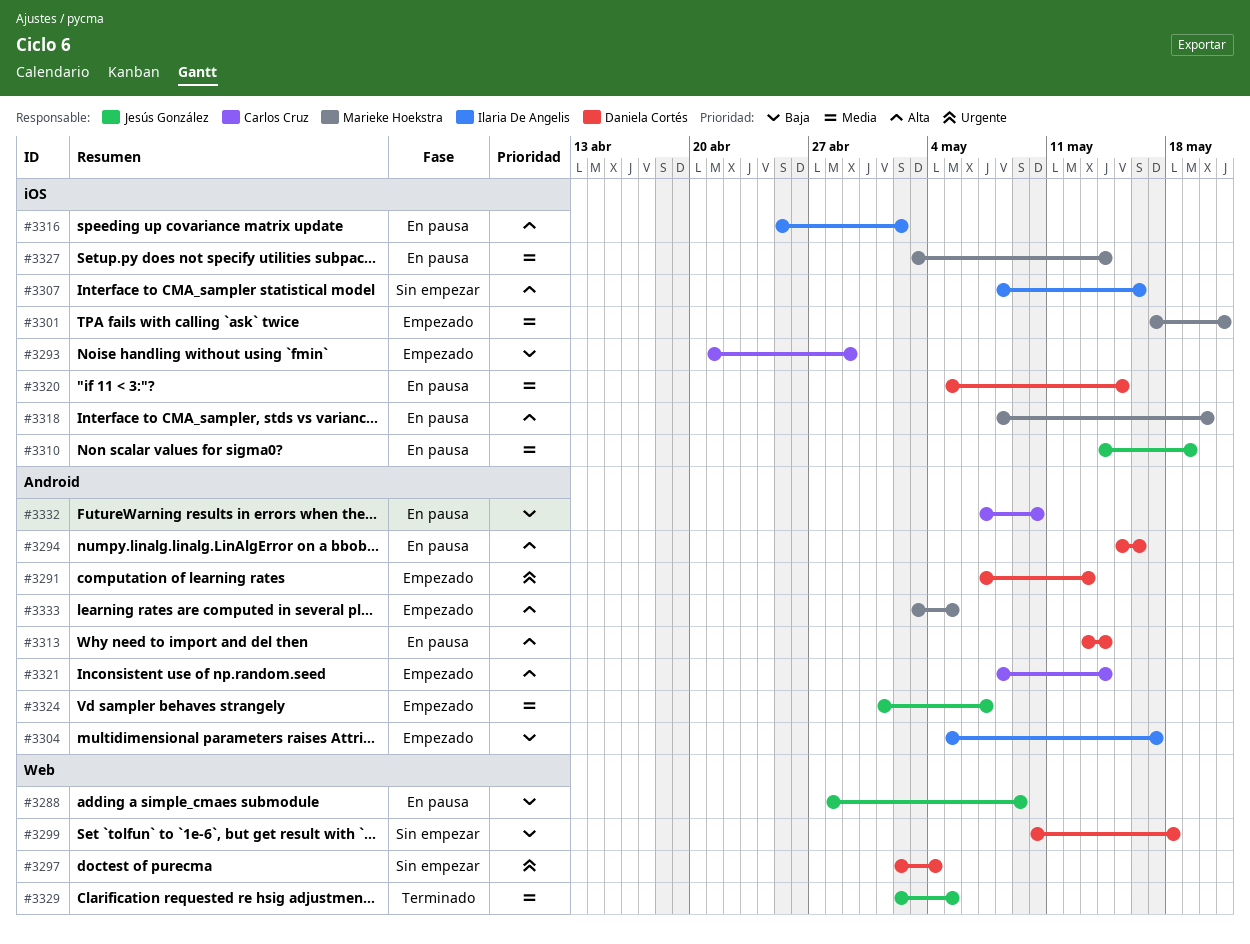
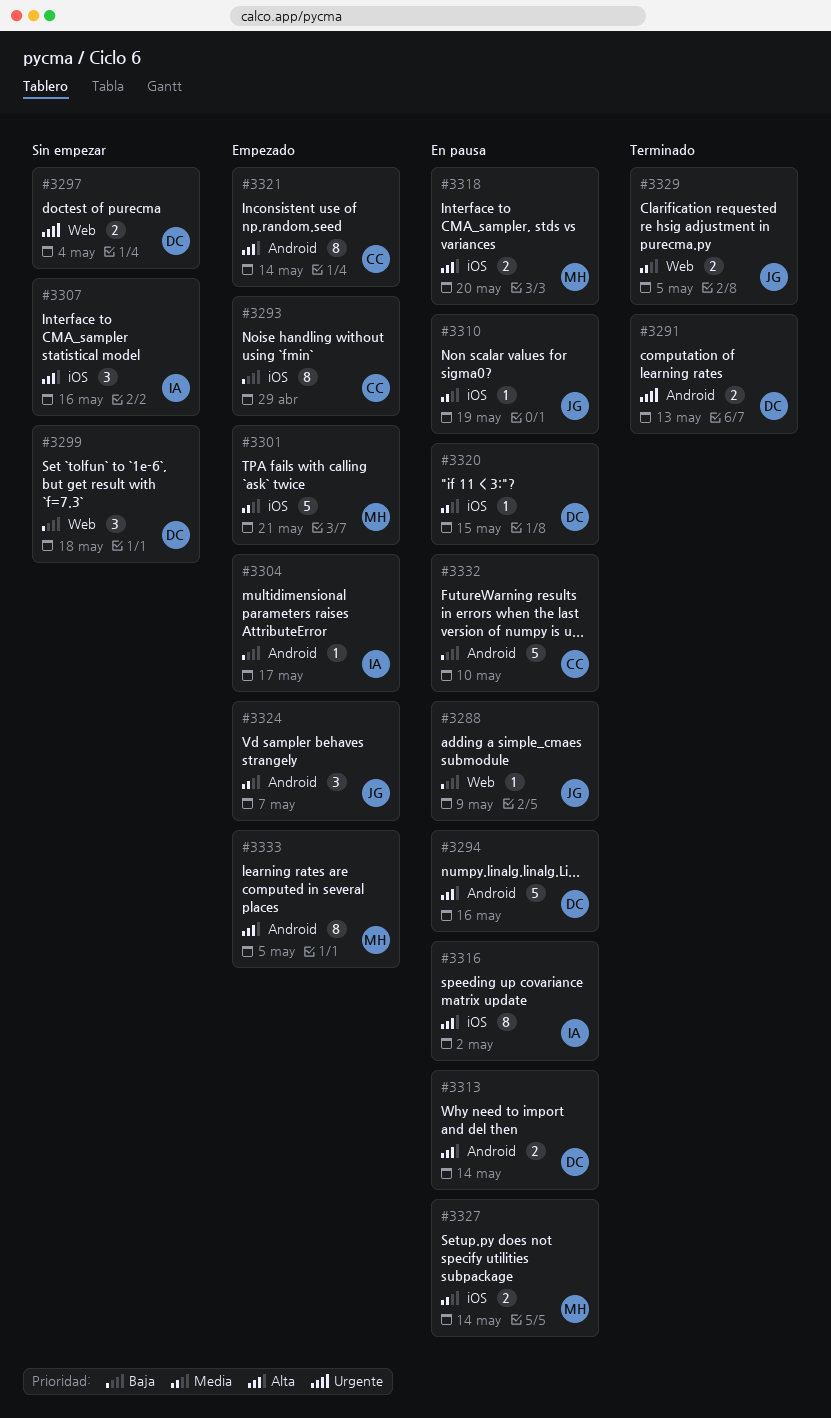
#3291, status: Empezado -> Terminado

